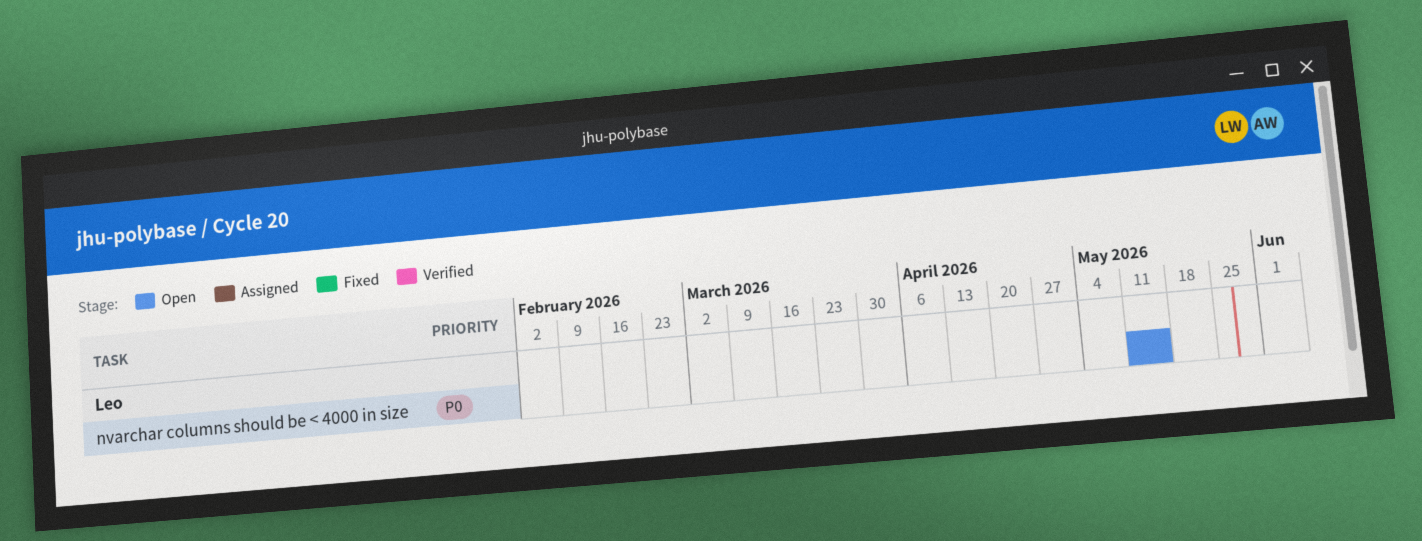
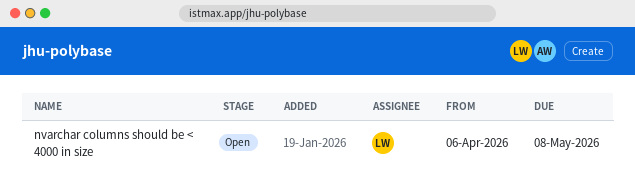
nvarchar columns should be < 4000 in size, start: May 11 -> Apr 6
nvarchar columns should be < 4000 in size, due: May 15 -> May 8

